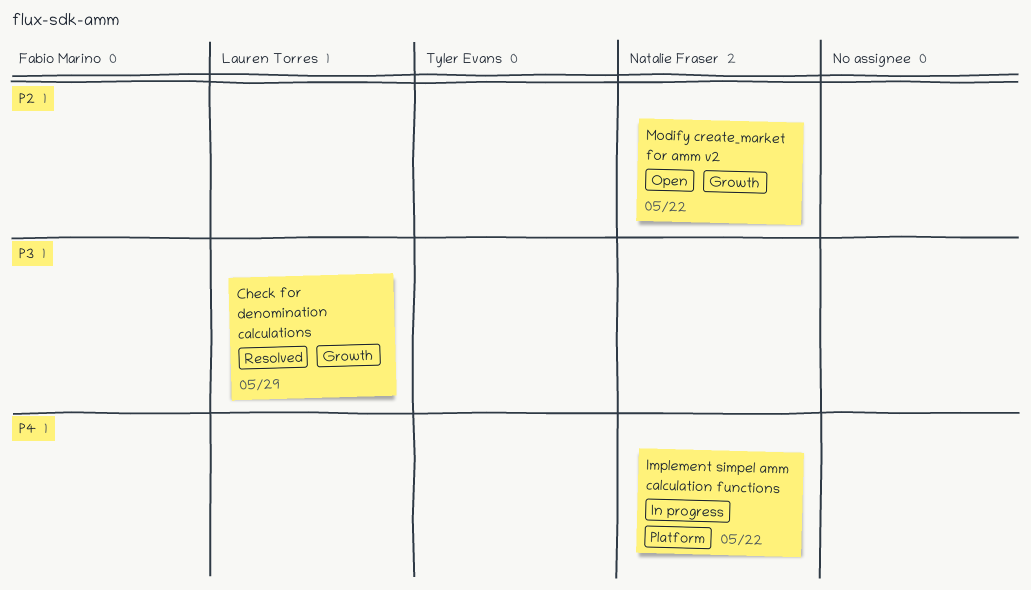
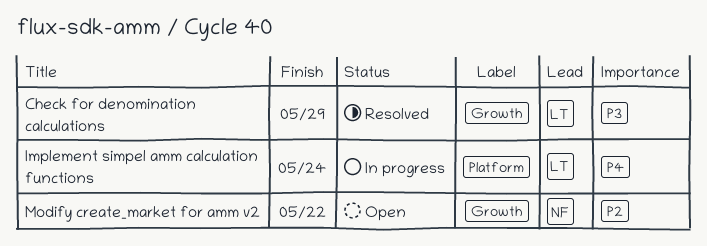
Implement simpel amm calculation functions, owner: Natalie Fraser -> Lauren Torres
Implement simpel amm calculation functions, due: May 22 -> May 24

